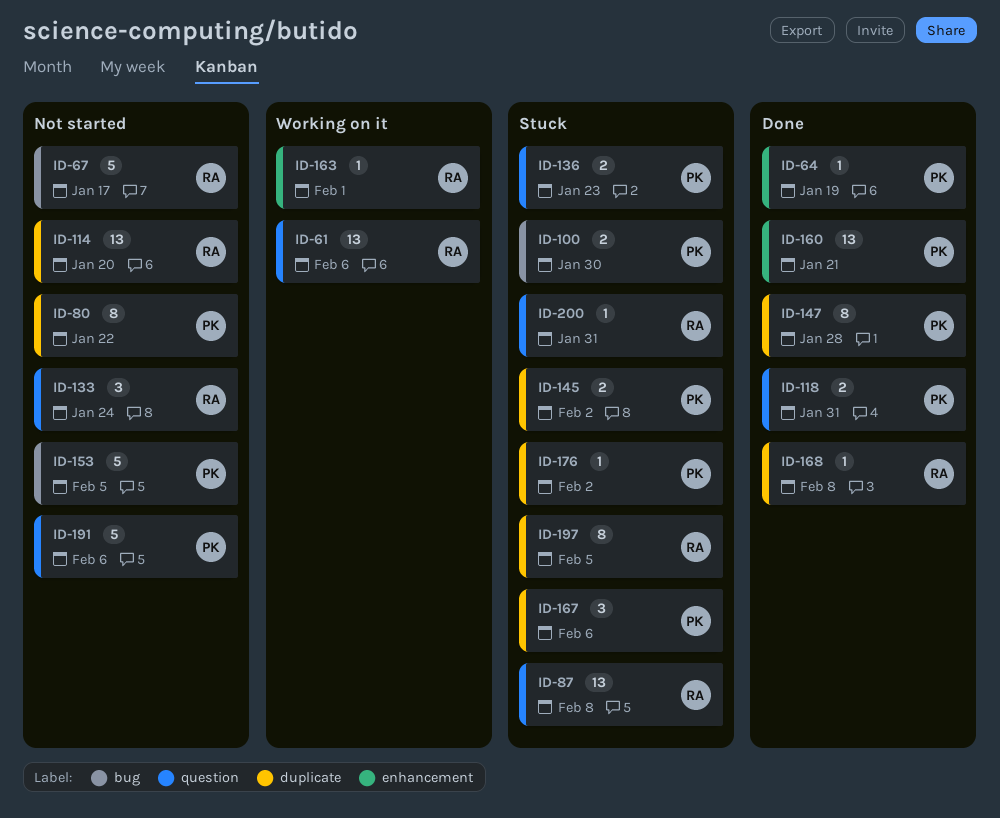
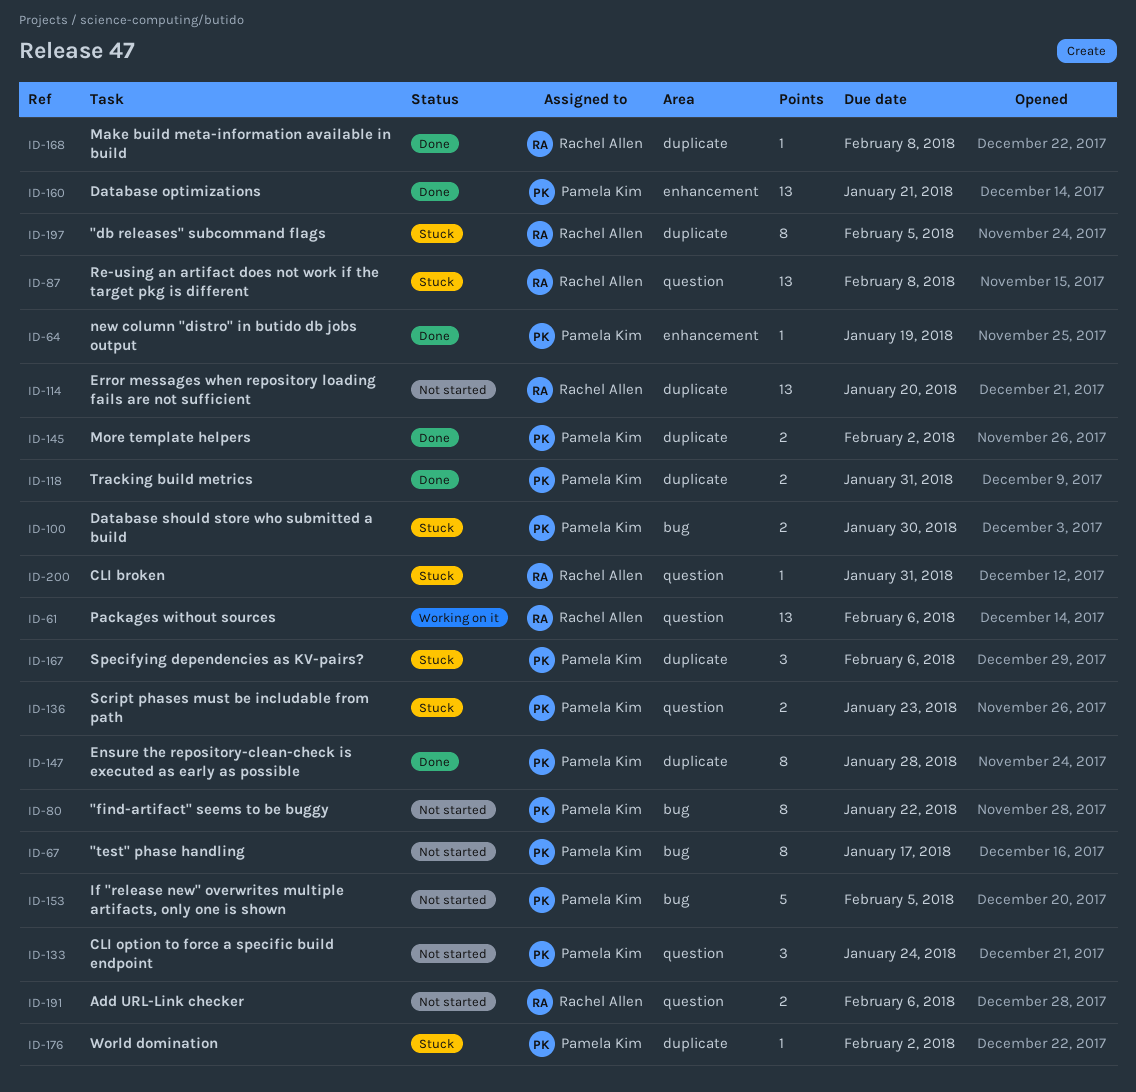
ID-67, owner: Rachel Allen -> Pamela Kim
ID-67, estimate: 5 -> 8
ID-80, label: duplicate -> bug
ID-118, label: question -> duplicate
ID-133, owner: Rachel Allen -> Pamela Kim
ID-145, status: Stuck -> Done
ID-163: present -> none
ID-191, owner: Pamela Kim -> Rachel Allen
ID-191, estimate: 5 -> 2

